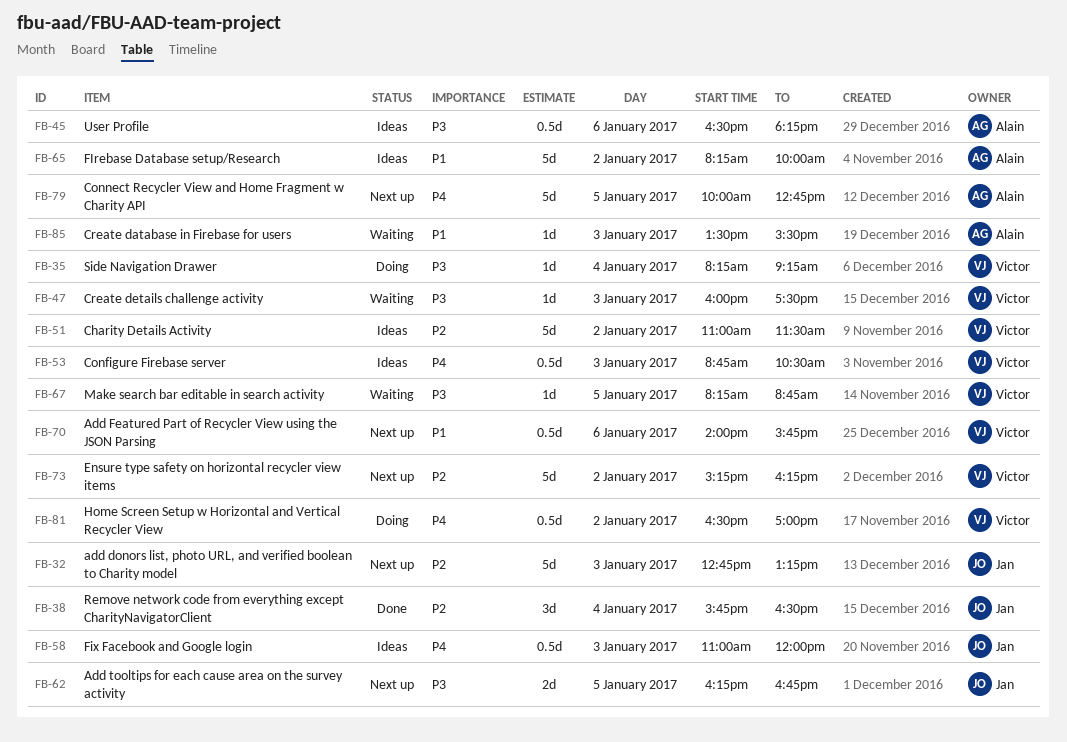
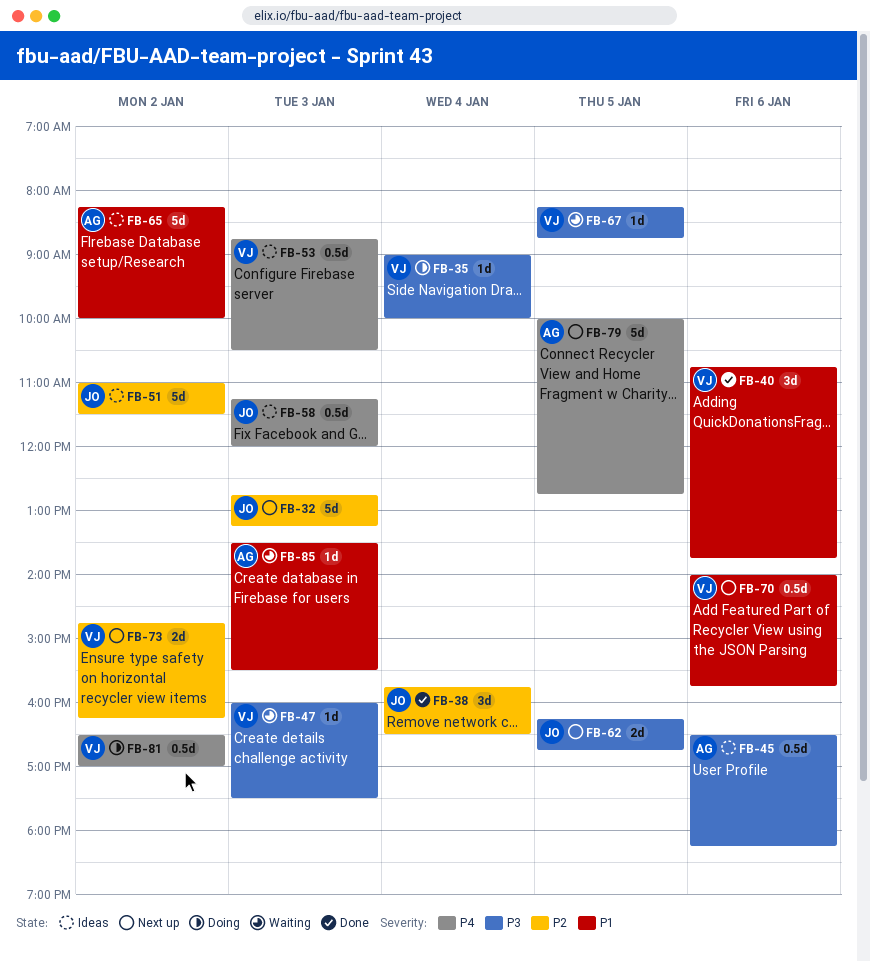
FB-35, begins: 08:15 -> 09:00
FB-35, ends: 09:15 -> 10:00
FB-40: none -> present
FB-51, owner: Victor -> Jan
FB-58, begins: 11:00 -> 11:15
FB-73, estimate: 5d -> 2d
FB-73, begins: 15:15 -> 14:45

